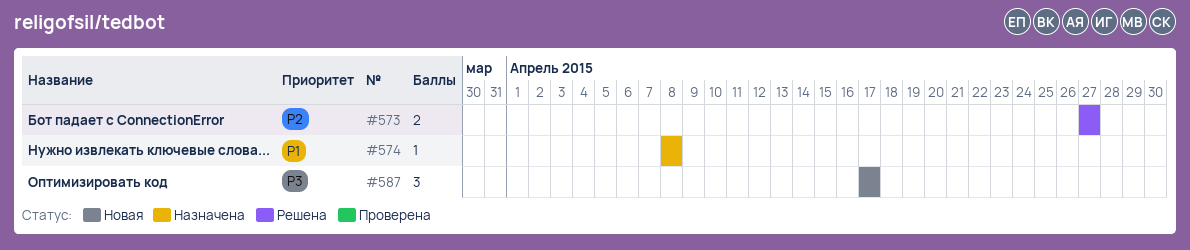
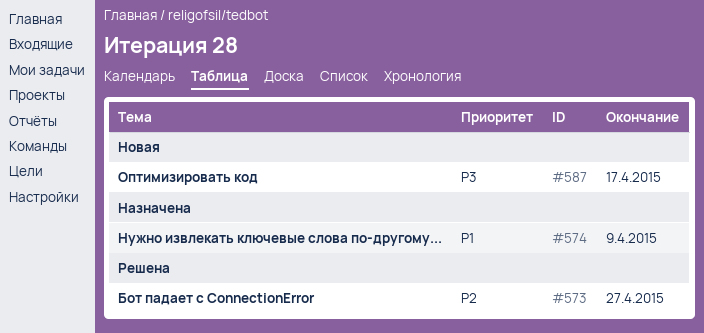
#574, due: Apr 8 -> Apr 9

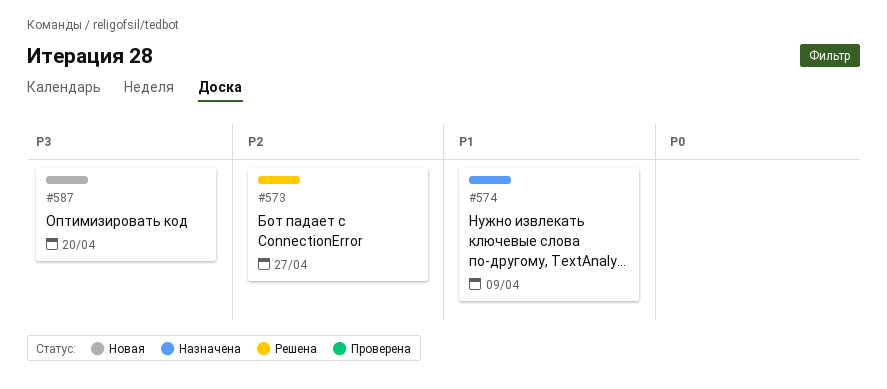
#587, due: Apr 17 -> Apr 20

